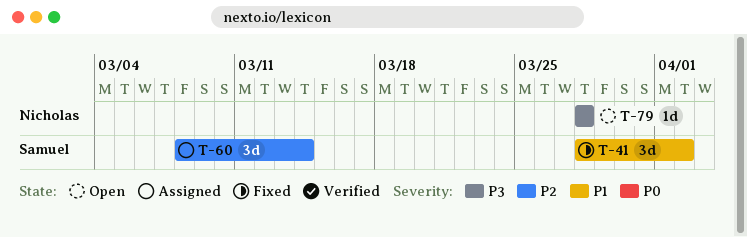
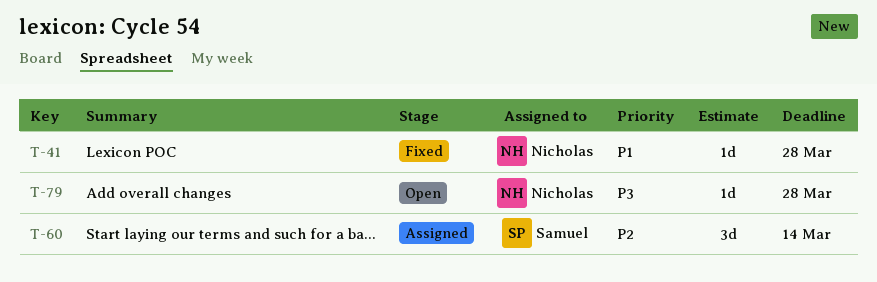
T-41, owner: Samuel -> Nicholas
T-41, estimate: 3d -> 1d
T-41, due: Apr 2 -> Mar 28

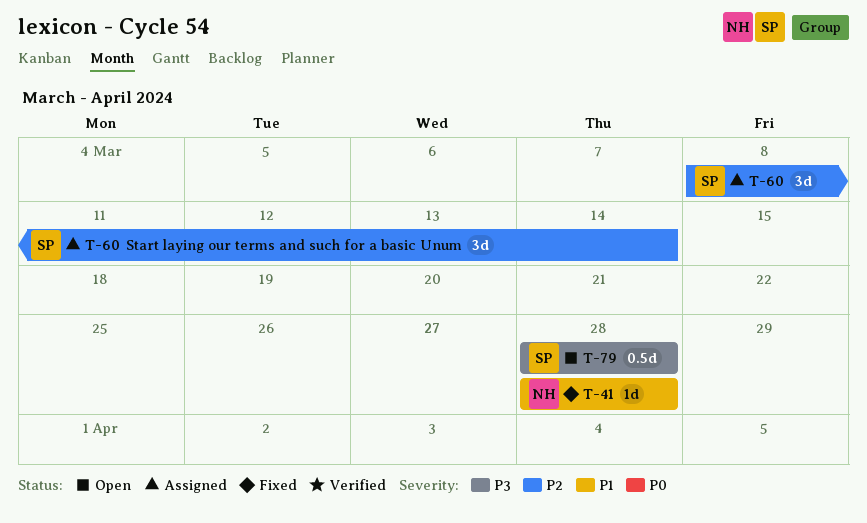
T-79, owner: Nicholas -> Samuel
T-79, estimate: 1d -> 0.5d

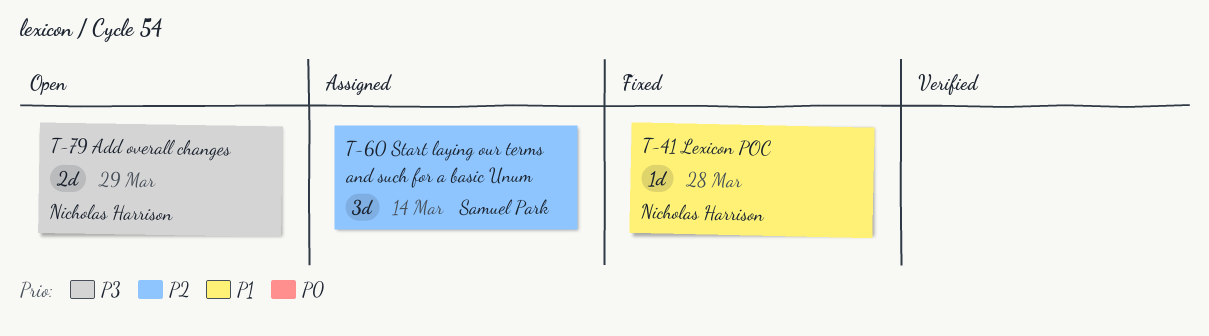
T-79, owner: Samuel Park -> Nicholas Harrison
T-79, estimate: 0.5d -> 2d
T-79, due: Mar 28 -> Mar 29

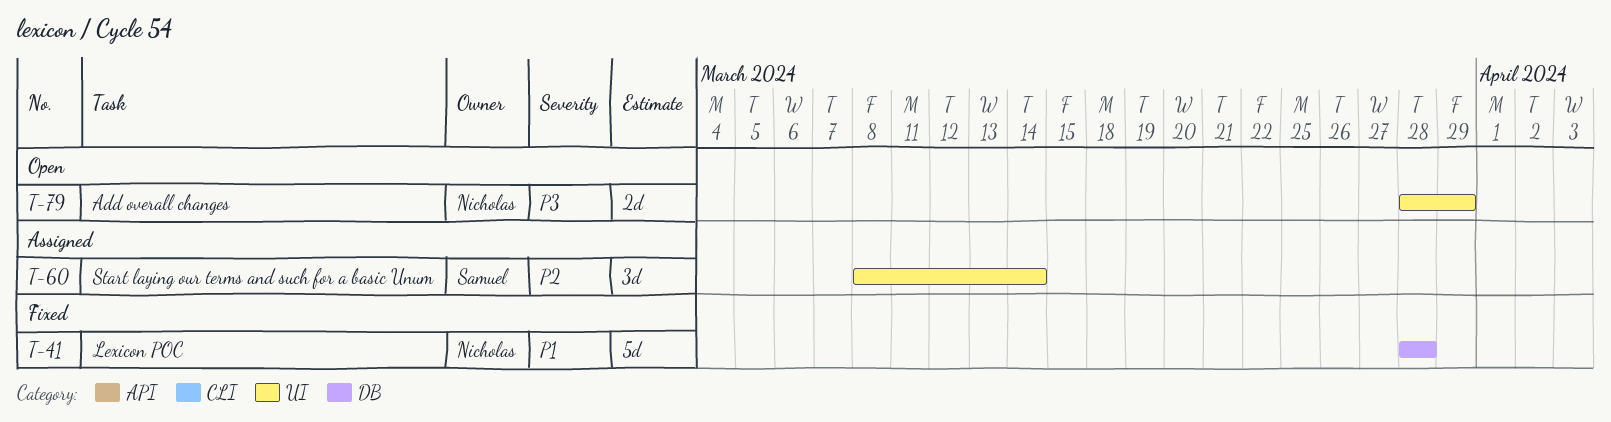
T-41, estimate: 1d -> 5d

